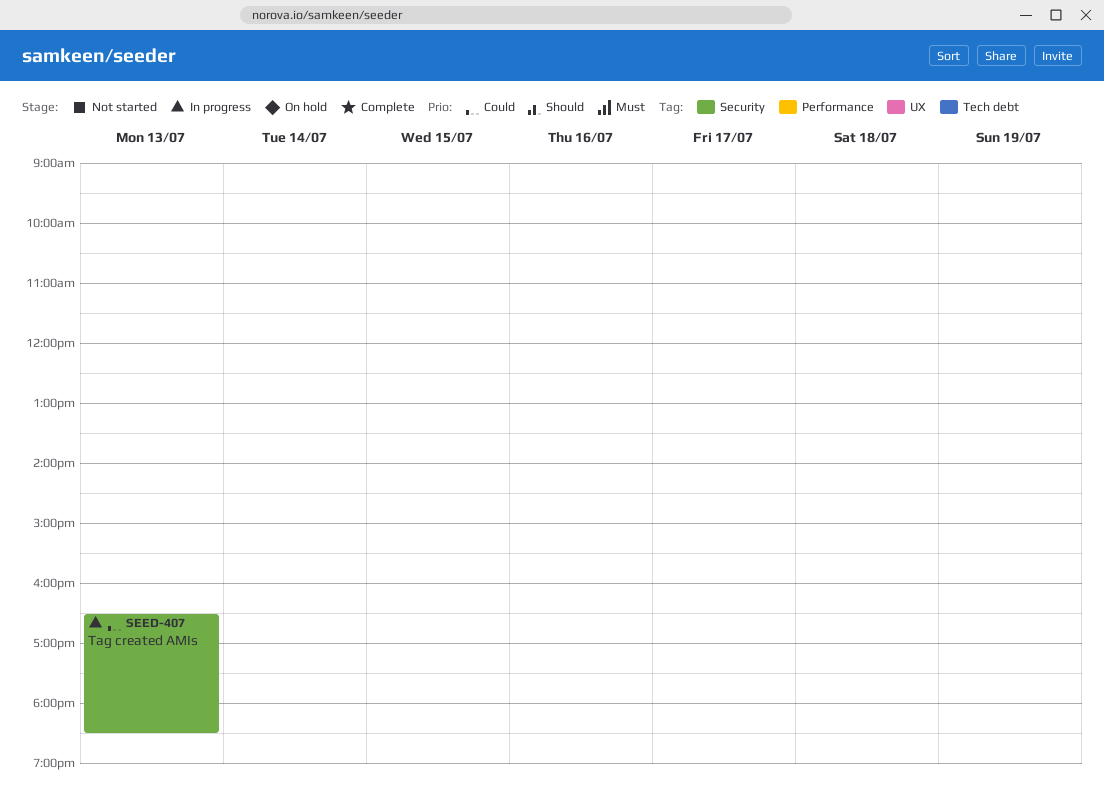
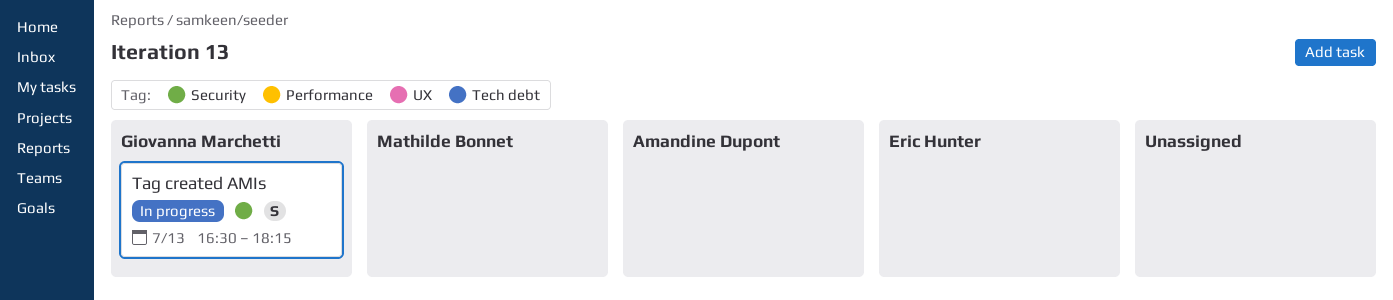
Tag created AMIs, ends: 18:30 -> 18:15

